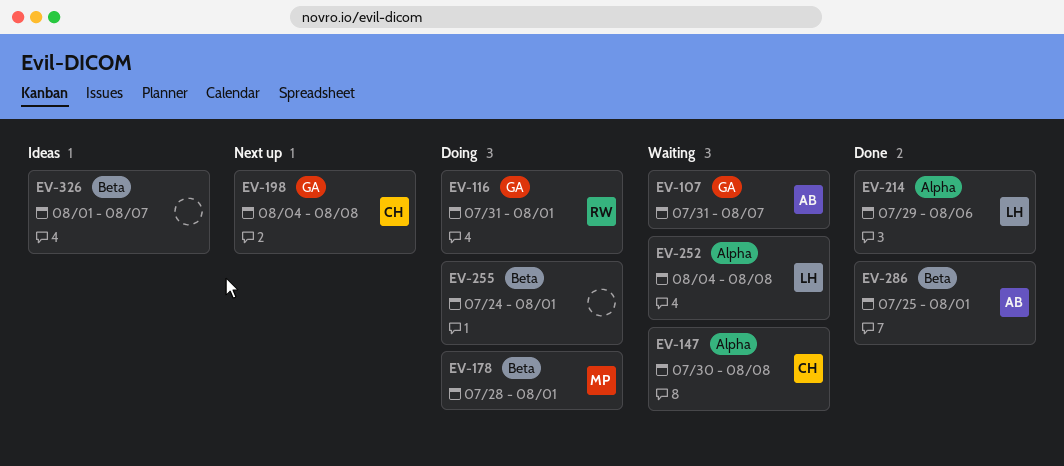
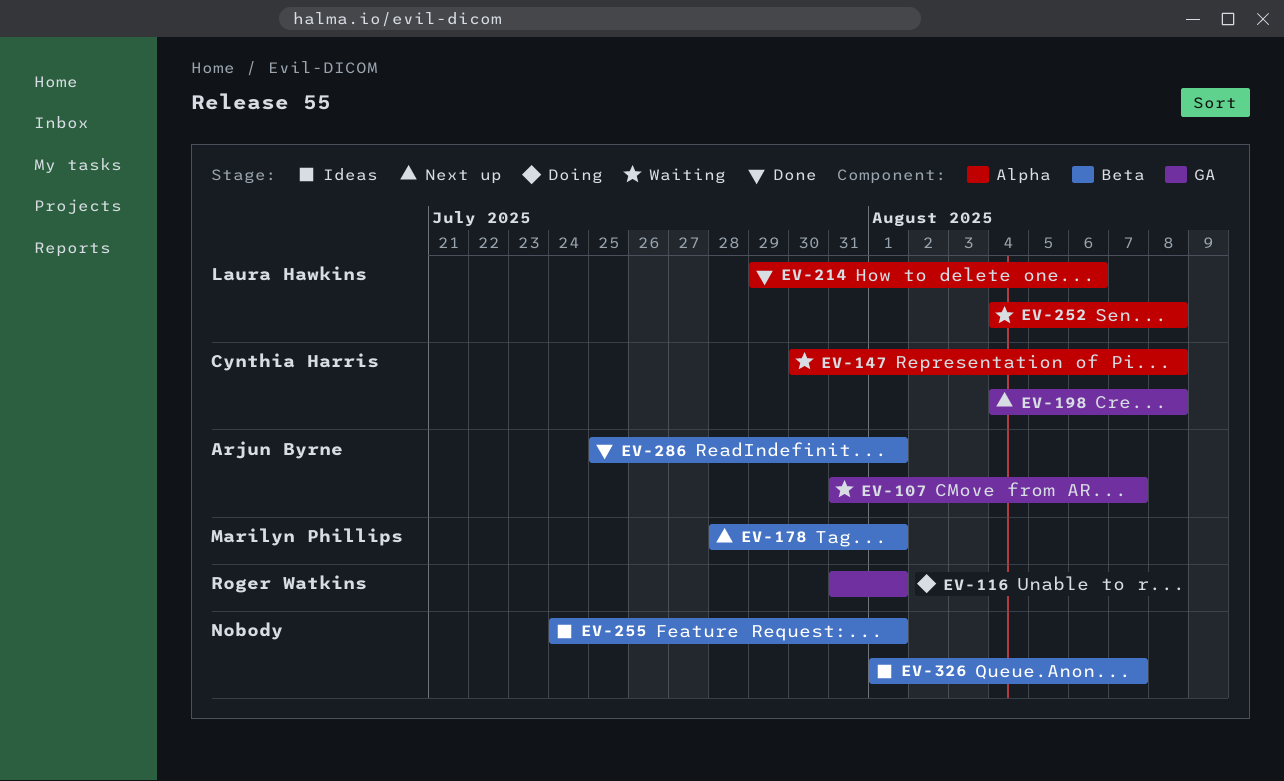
EV-178, status: Doing -> Next up
EV-255, status: Doing -> Ideas

